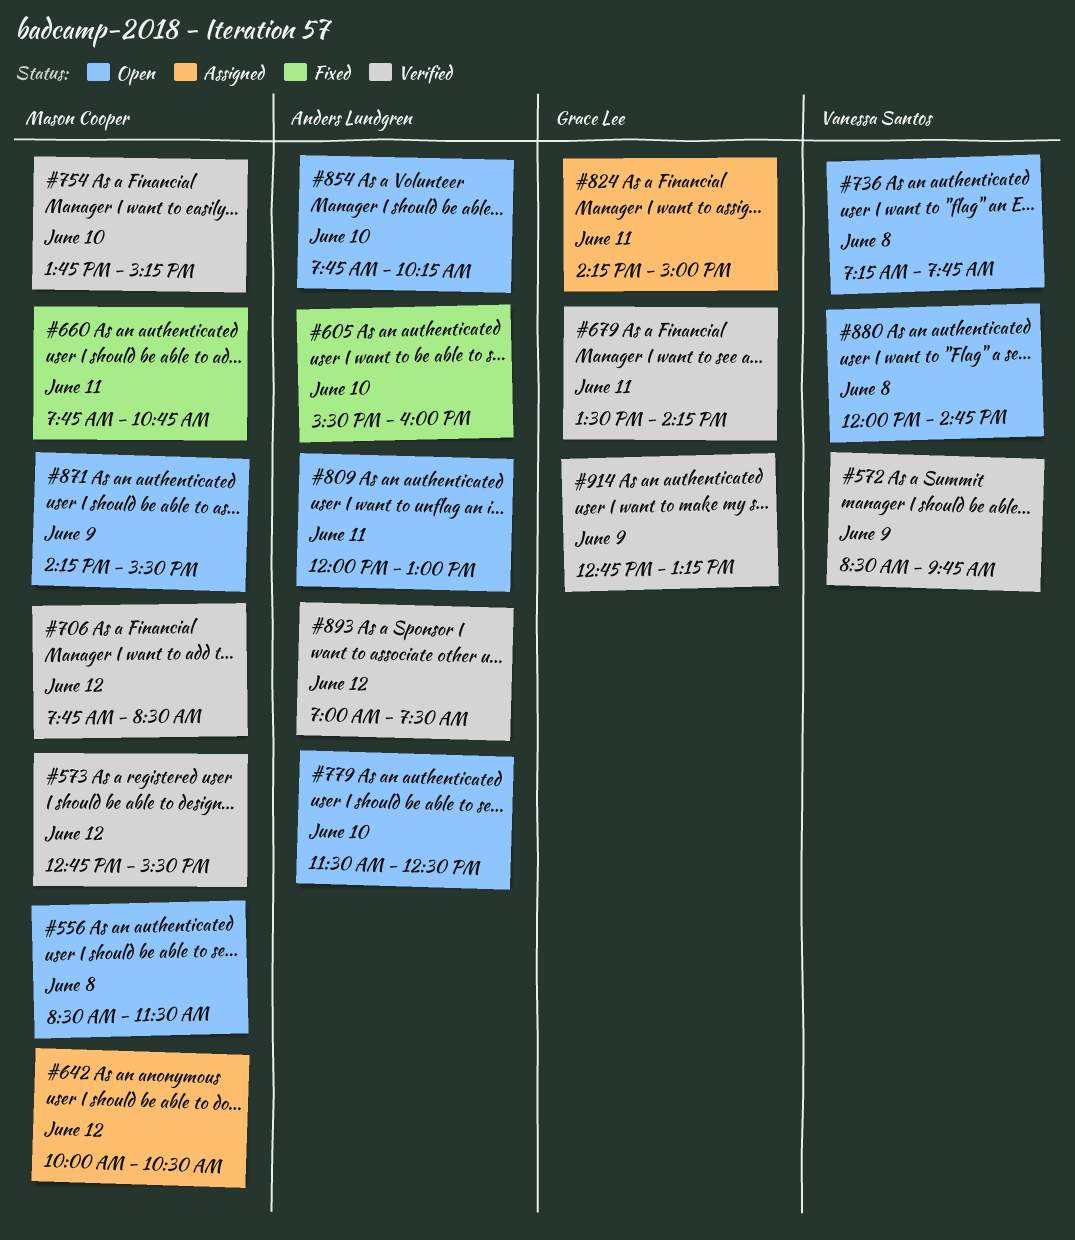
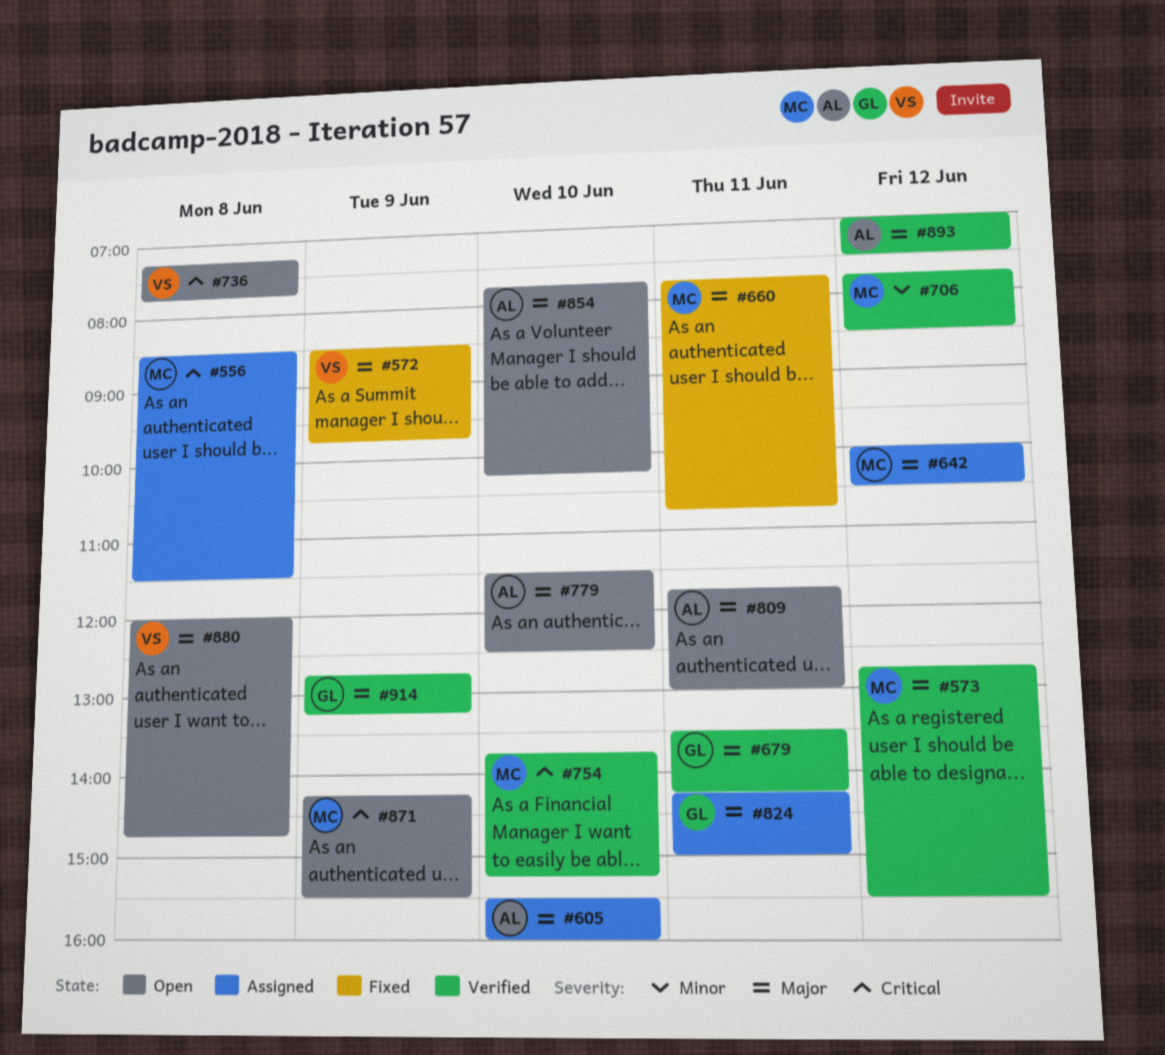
#556, status: Open -> Assigned
#572, status: Verified -> Fixed
#605, status: Fixed -> Assigned
#809, begins: 12:00 -> 11:45

